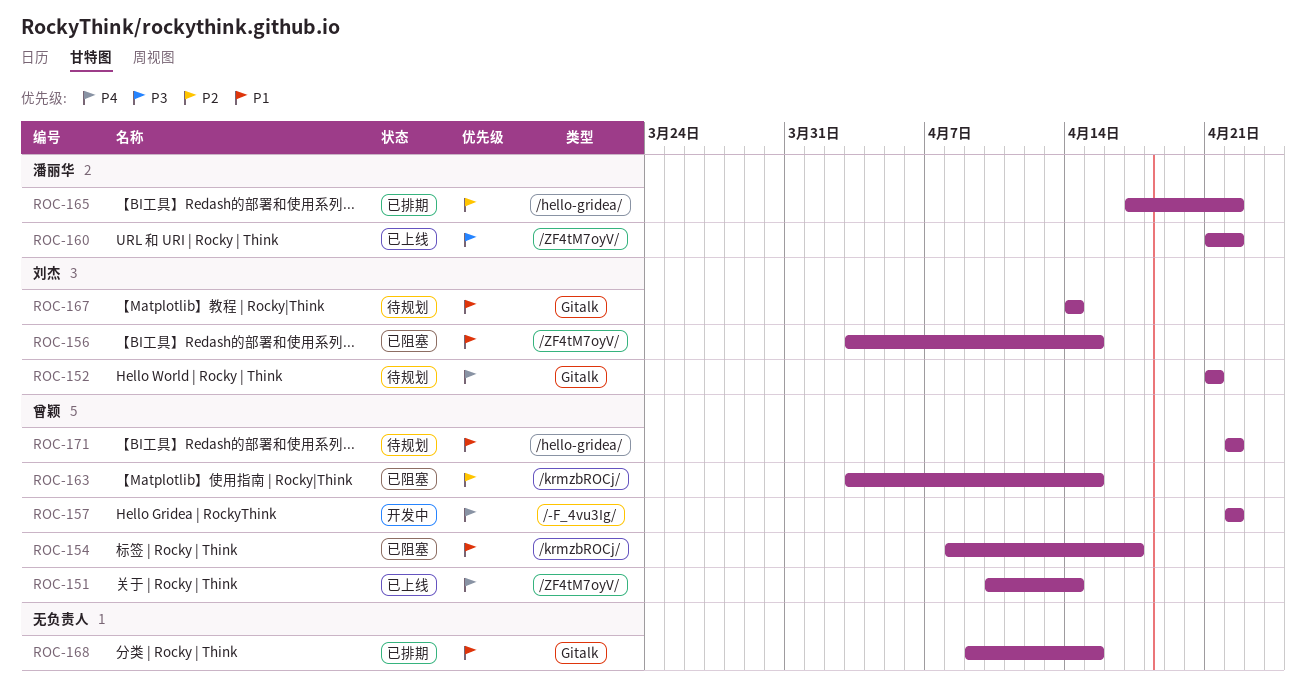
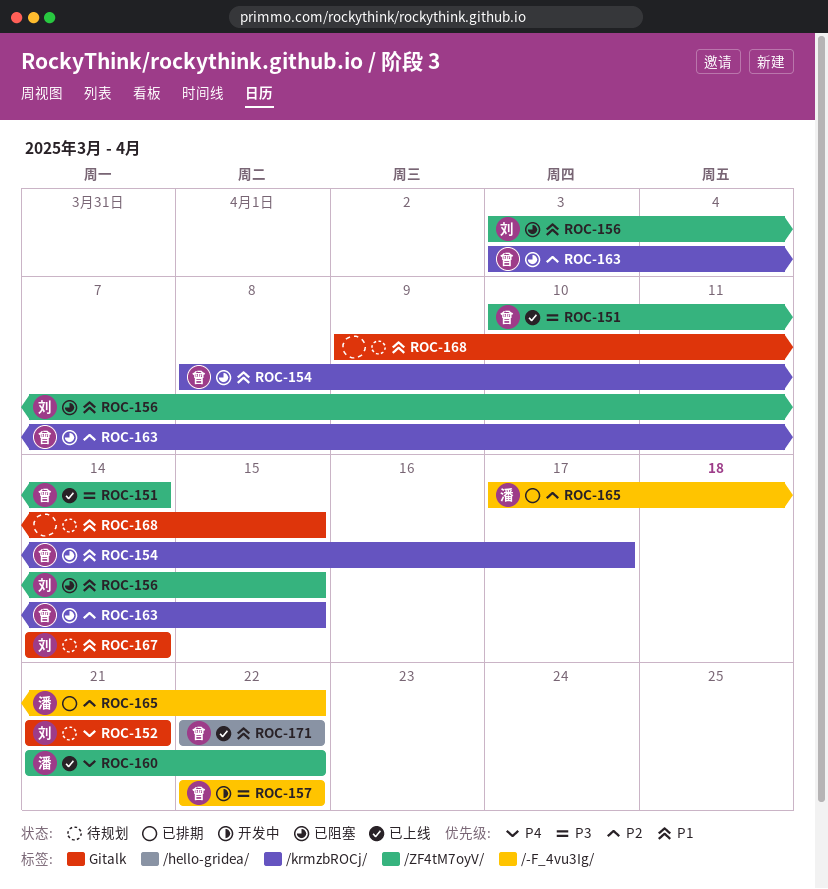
ROC-151, priority: P4 -> P3
ROC-157, priority: P4 -> P3
ROC-160, priority: P3 -> P4
ROC-165, label: /hello-gridea/ -> /-F_4vu3Ig/
ROC-168, status: 已排期 -> 待规划
ROC-171, status: 待规划 -> 已上线

